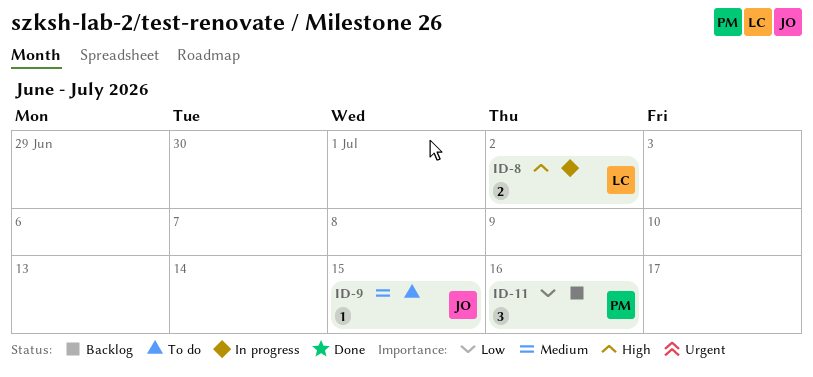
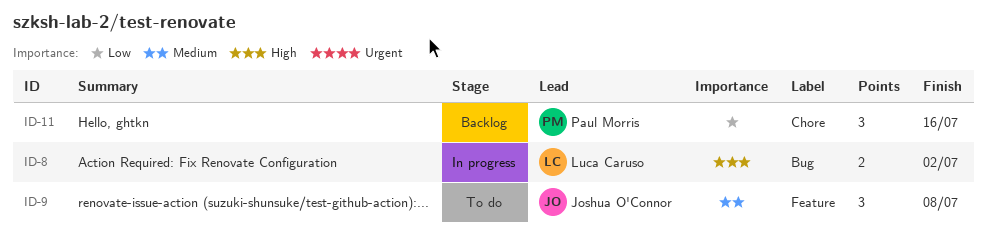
ID-9, estimate: 1 -> 3
ID-9, due: Jul 15 -> Jul 8

